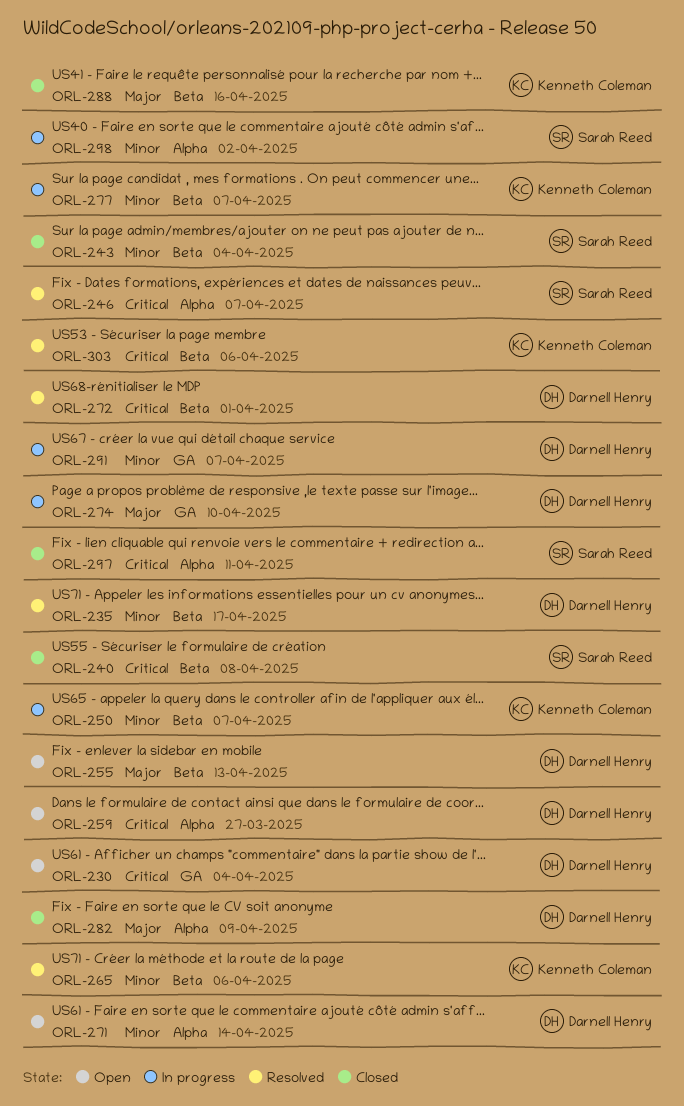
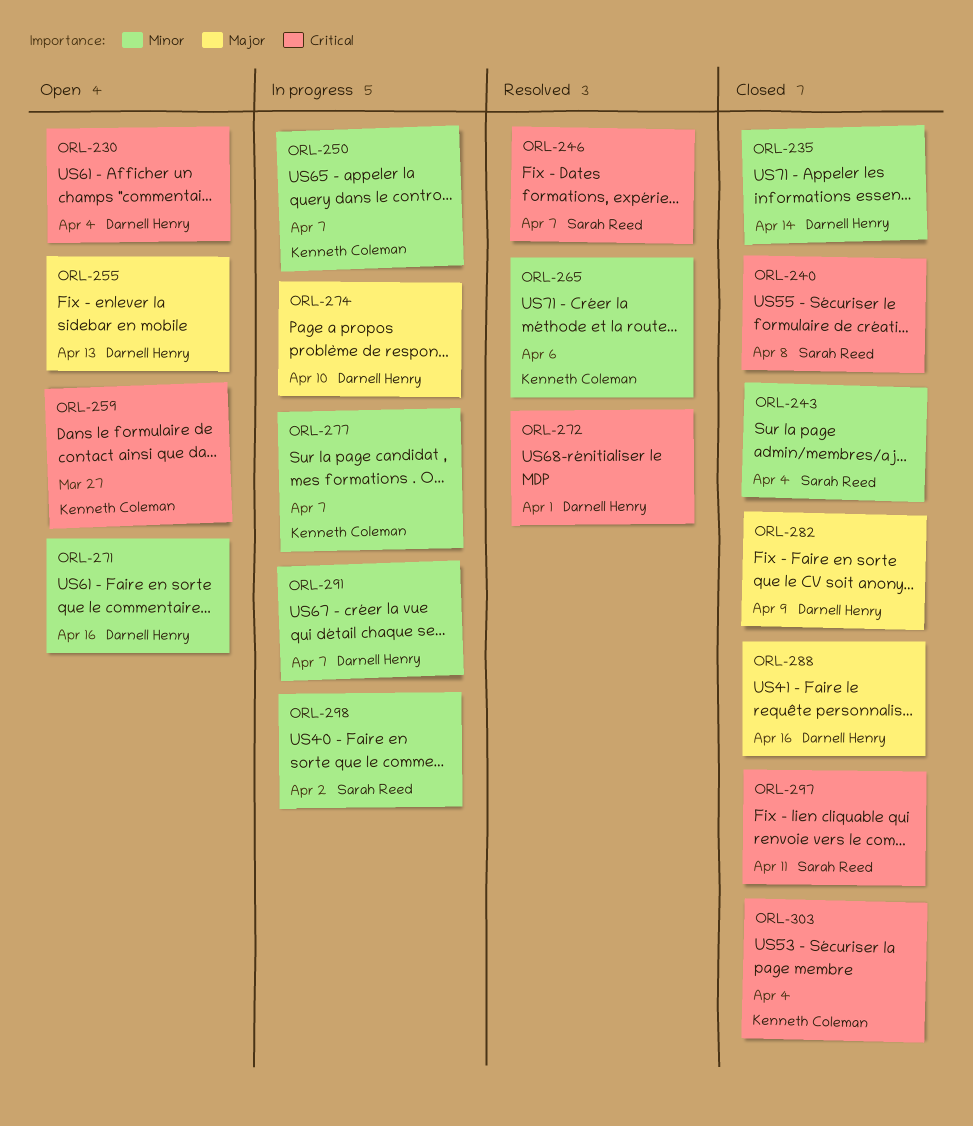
ORL-235, status: Resolved -> Closed
ORL-235, due: Apr 17 -> Apr 14
ORL-259, owner: Darnell Henry -> Kenneth Coleman
ORL-271, due: Apr 14 -> Apr 16
ORL-288, owner: Kenneth Coleman -> Darnell Henry
ORL-303, status: Resolved -> Closed
ORL-303, due: Apr 6 -> Apr 4

